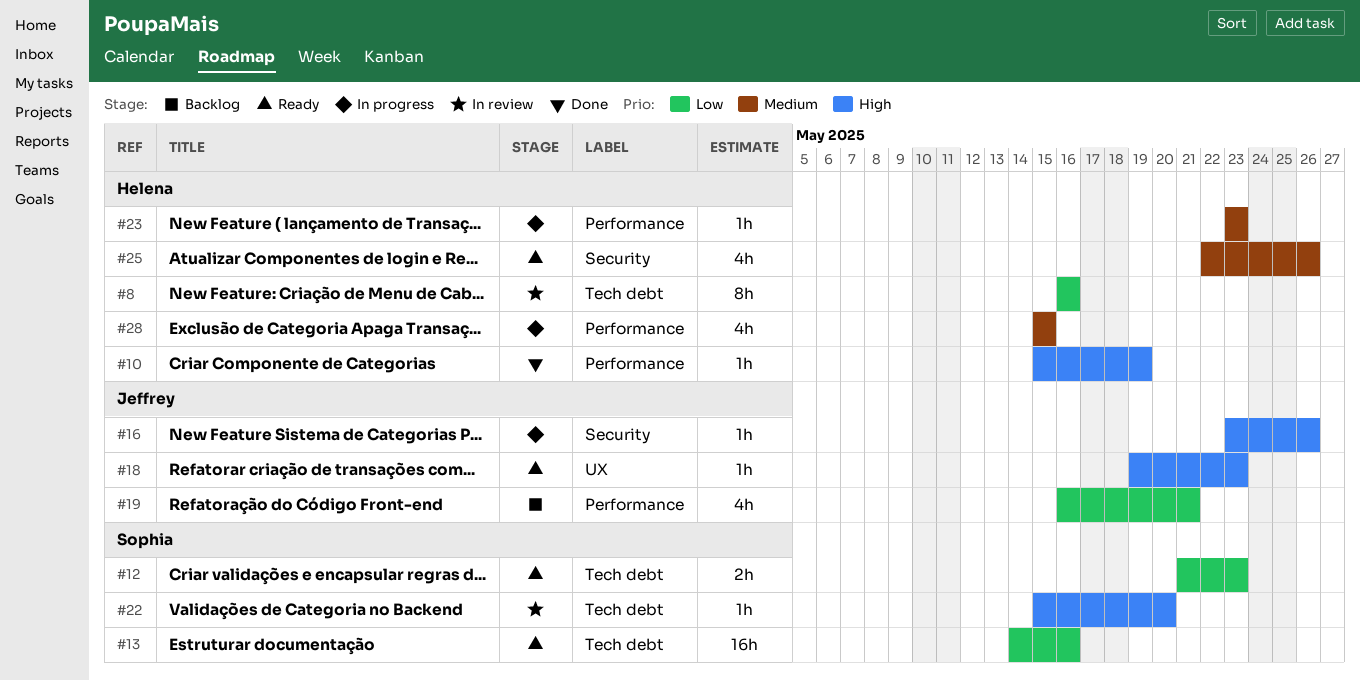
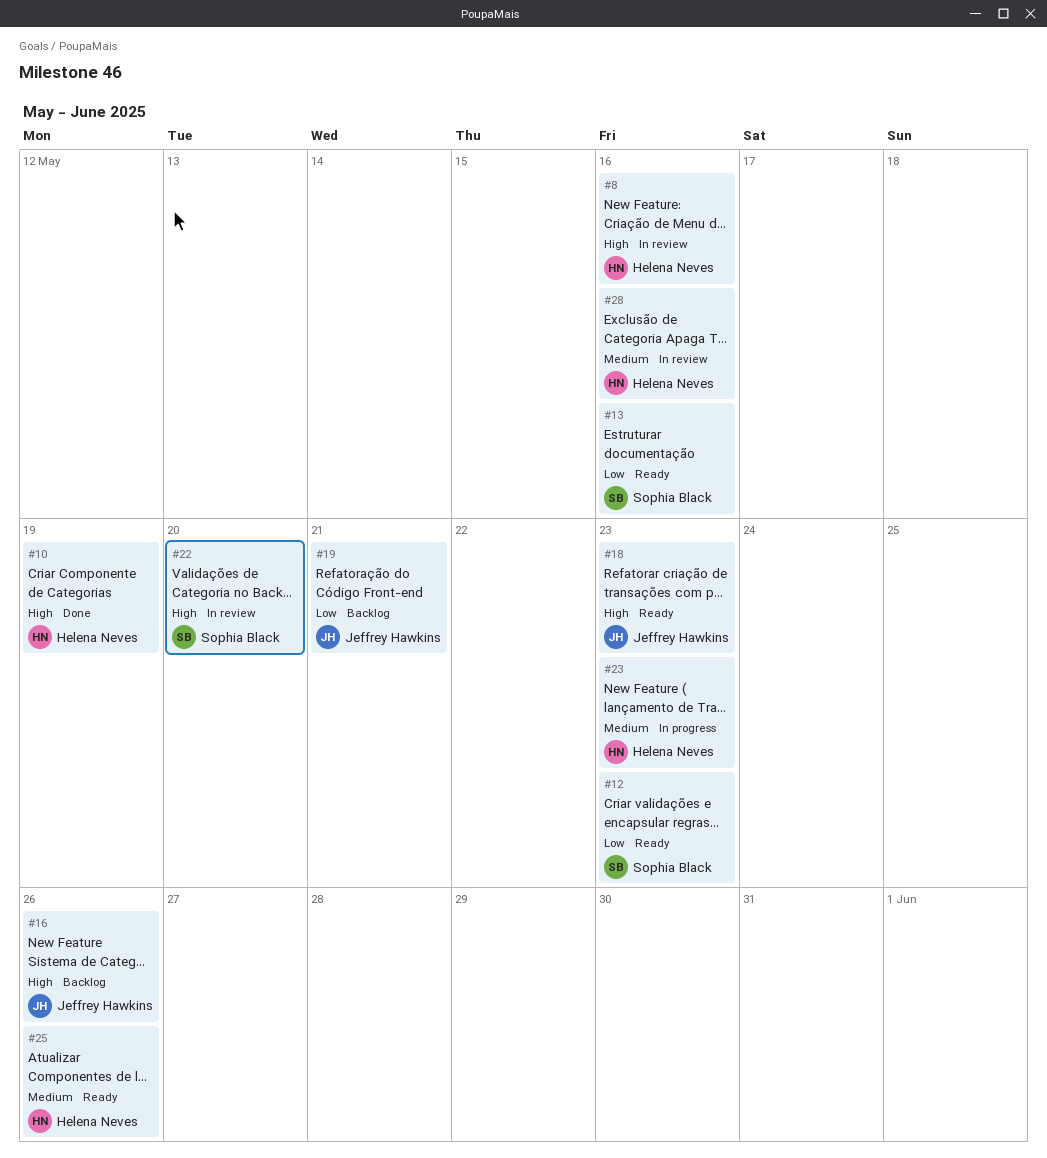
#8, priority: Low -> High
#16, status: In progress -> Backlog
#28, status: In progress -> In review
#28, due: May 15 -> May 16

